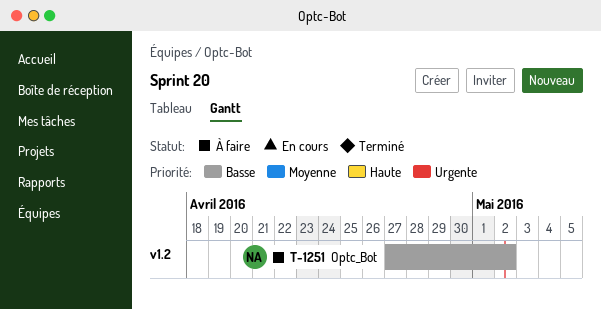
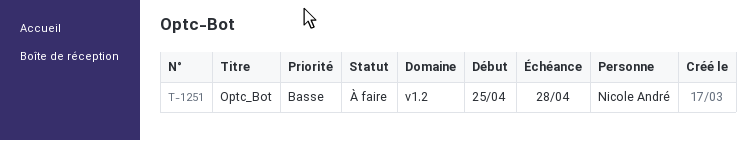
T-1251, start: Apr 27 -> Apr 25
T-1251, due: May 2 -> Apr 28

